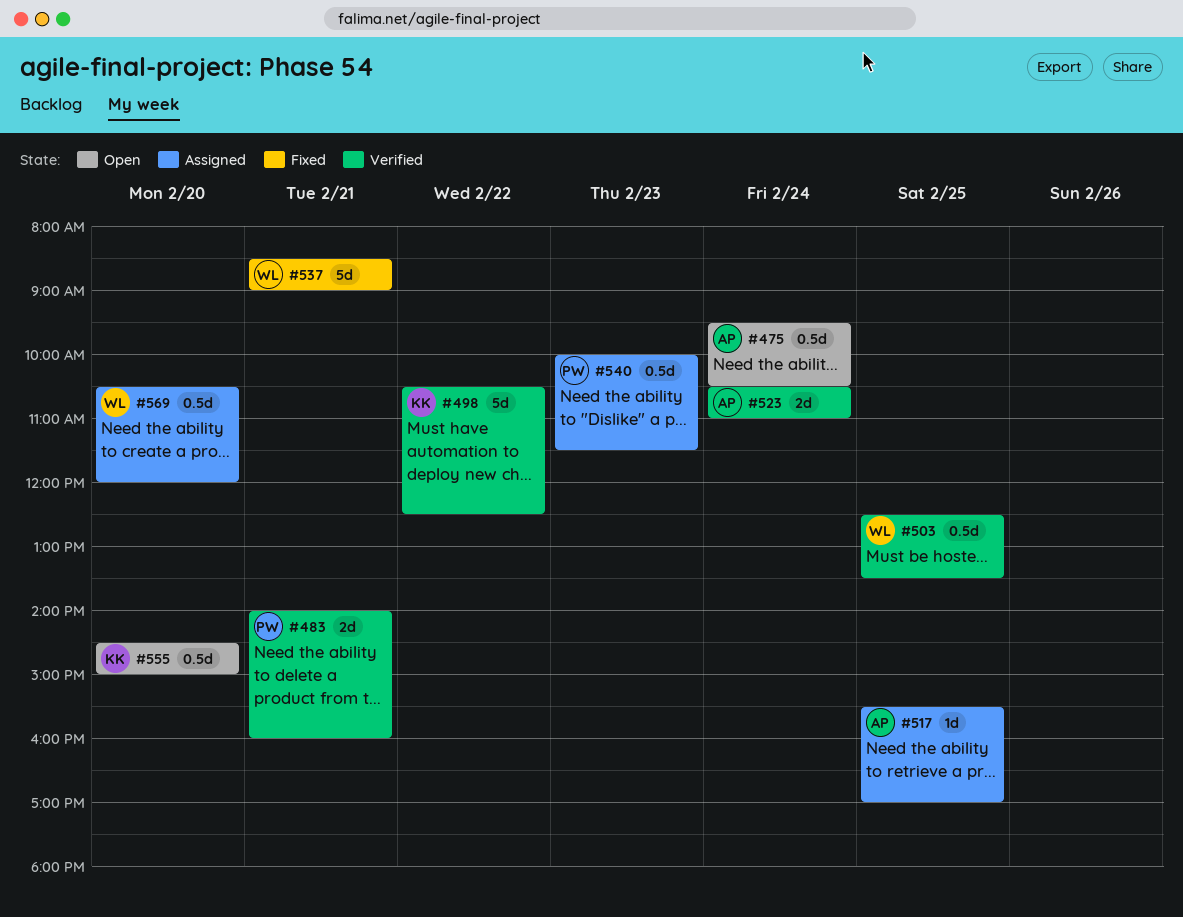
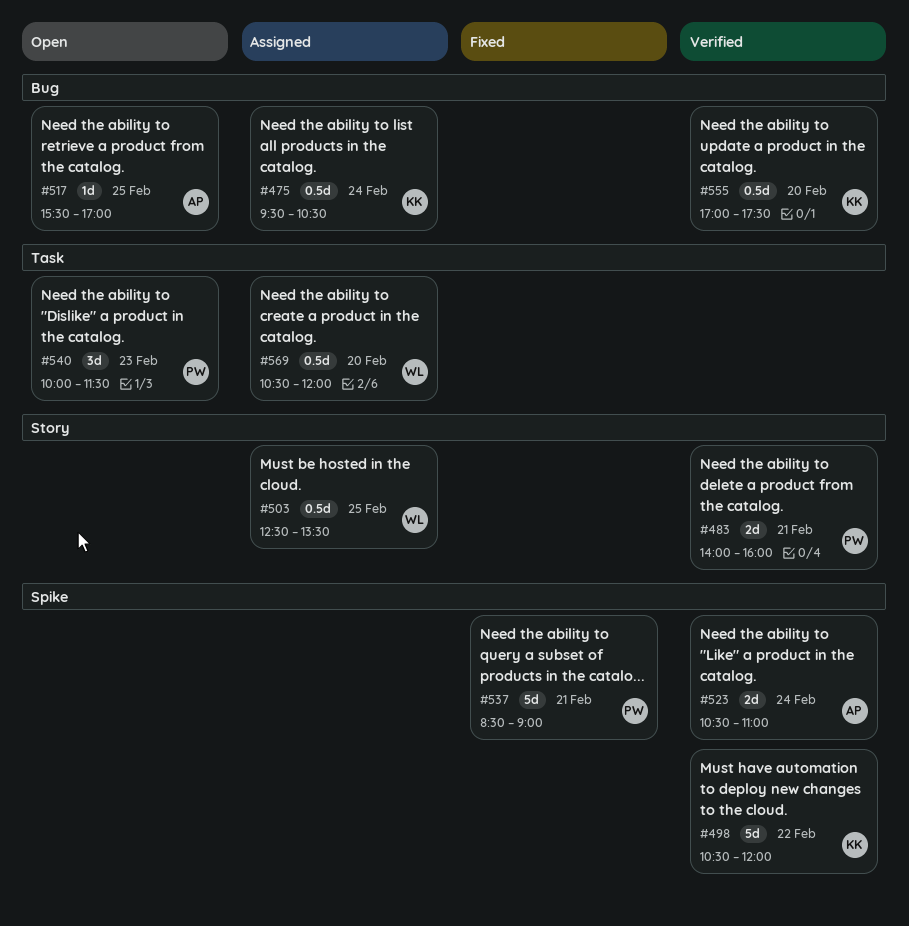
#475, status: Open -> Assigned
#475, owner: AP -> KK
#498, ends: 12:30 -> 12:00
#503, status: Verified -> Assigned
#517, status: Assigned -> Open
#537, owner: WL -> PW
#540, status: Assigned -> Open
#540, estimate: 0.5d -> 3d
#555, status: Open -> Verified
#555, begins: 14:30 -> 17:00
#555, ends: 15:00 -> 17:30

